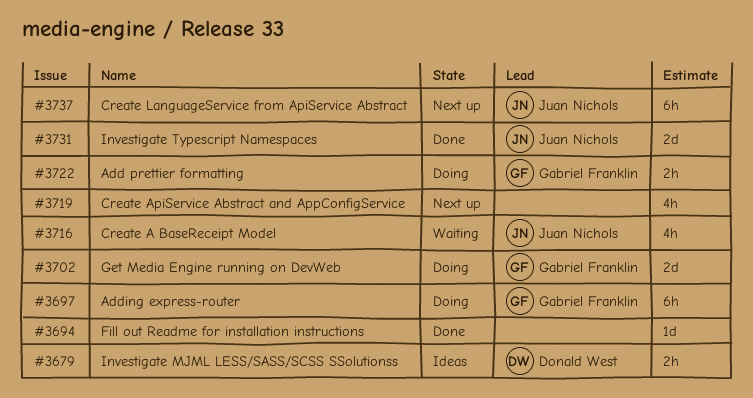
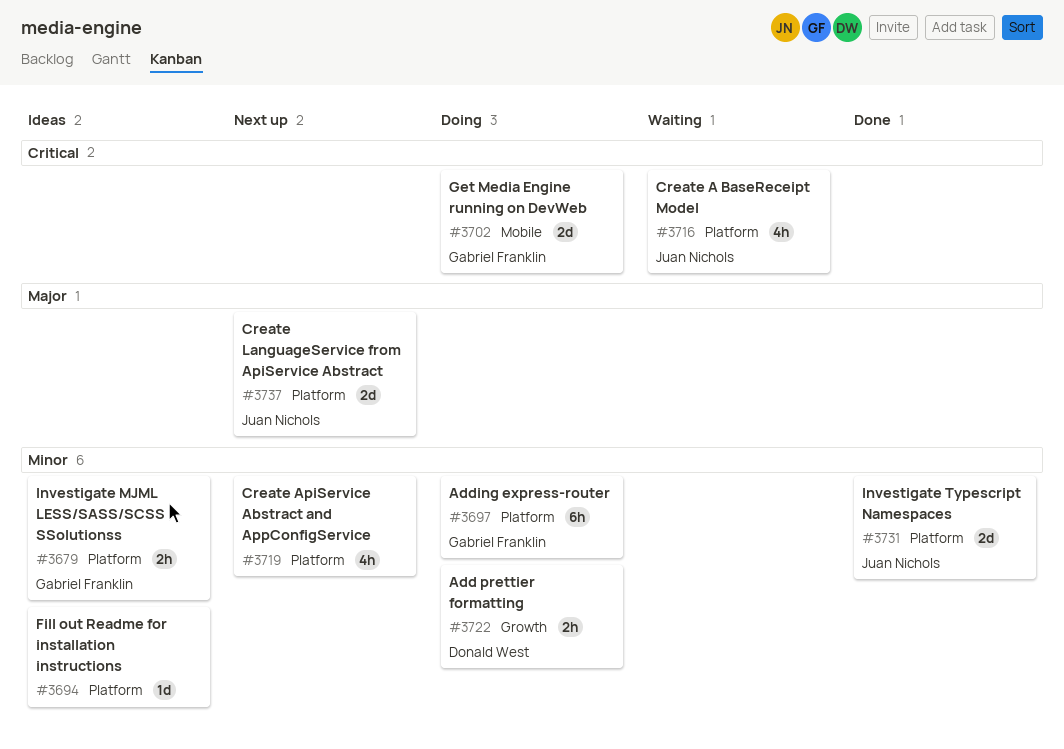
#3679, owner: Donald West -> Gabriel Franklin
#3694, status: Done -> Ideas
#3722, owner: Gabriel Franklin -> Donald West
#3737, estimate: 6h -> 2d

